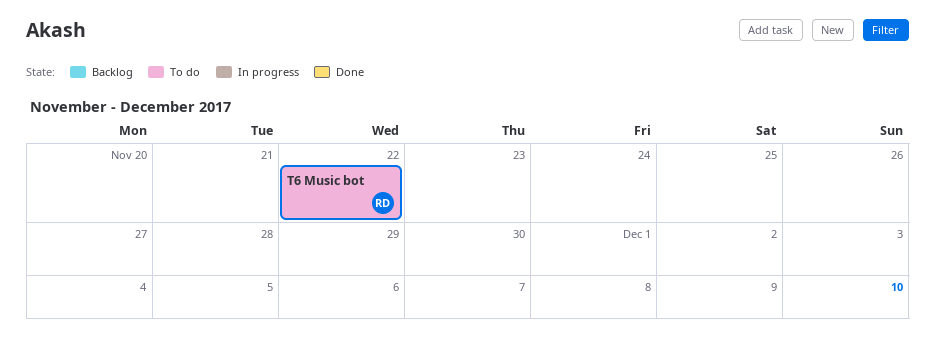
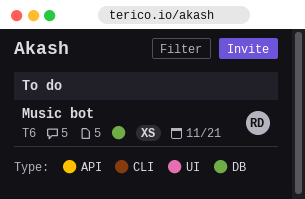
T6, due: Nov 22 -> Nov 21

